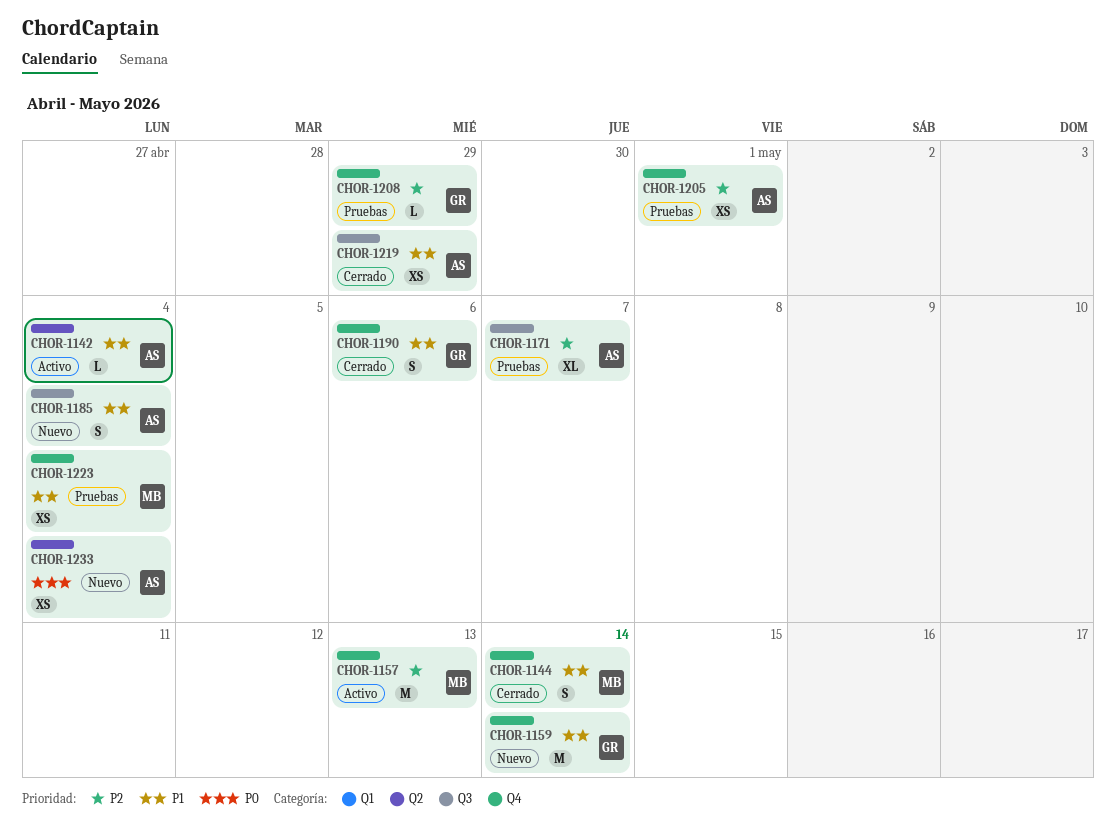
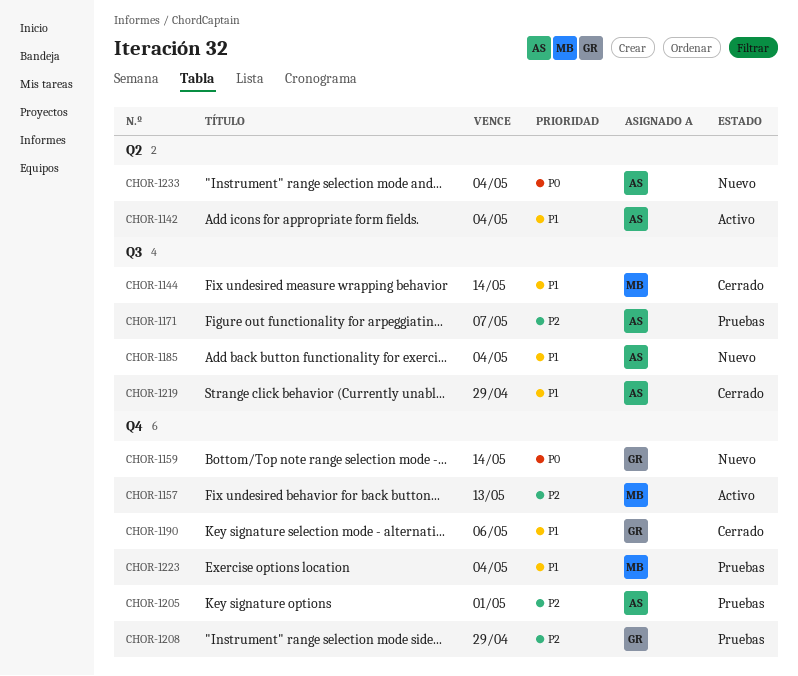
CHOR-1144, label: Q4 -> Q3
CHOR-1159, priority: P1 -> P0

